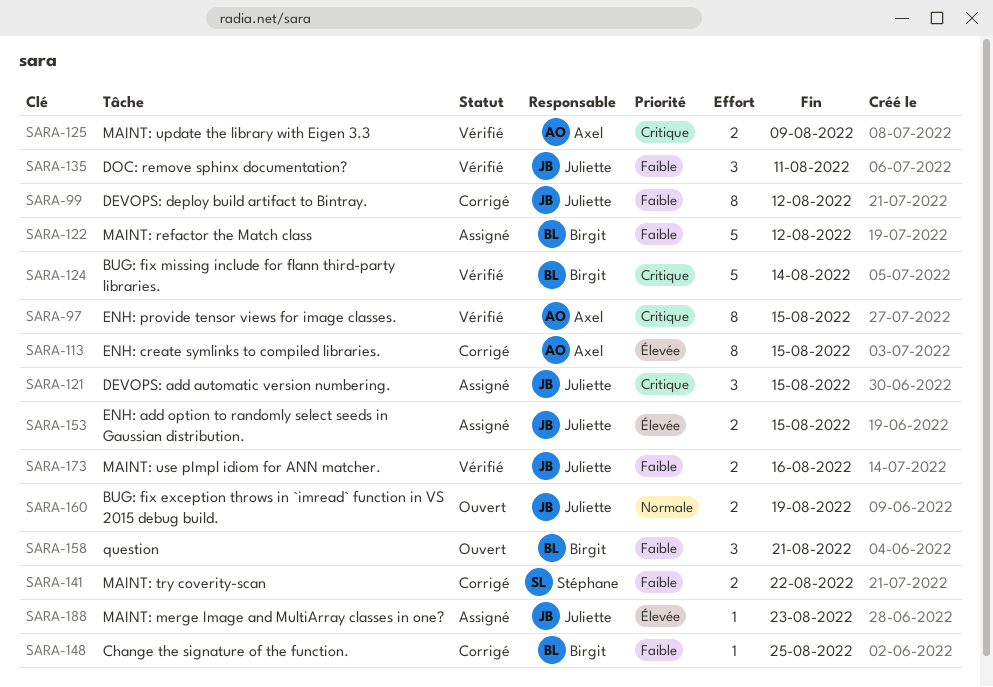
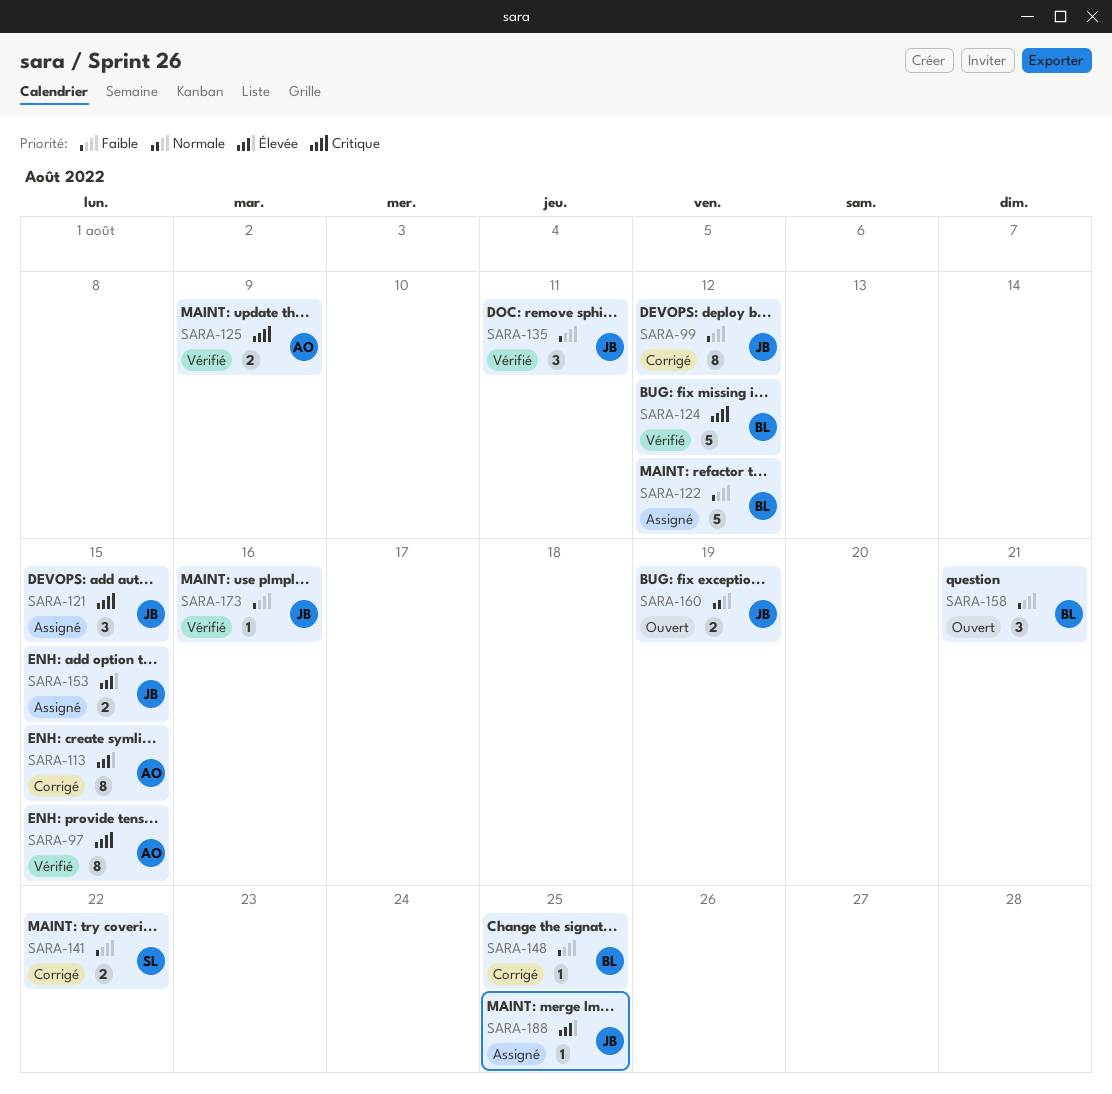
SARA-124, due: Aug 14 -> Aug 12
SARA-173, estimate: 2 -> 1
SARA-188, due: Aug 23 -> Aug 25

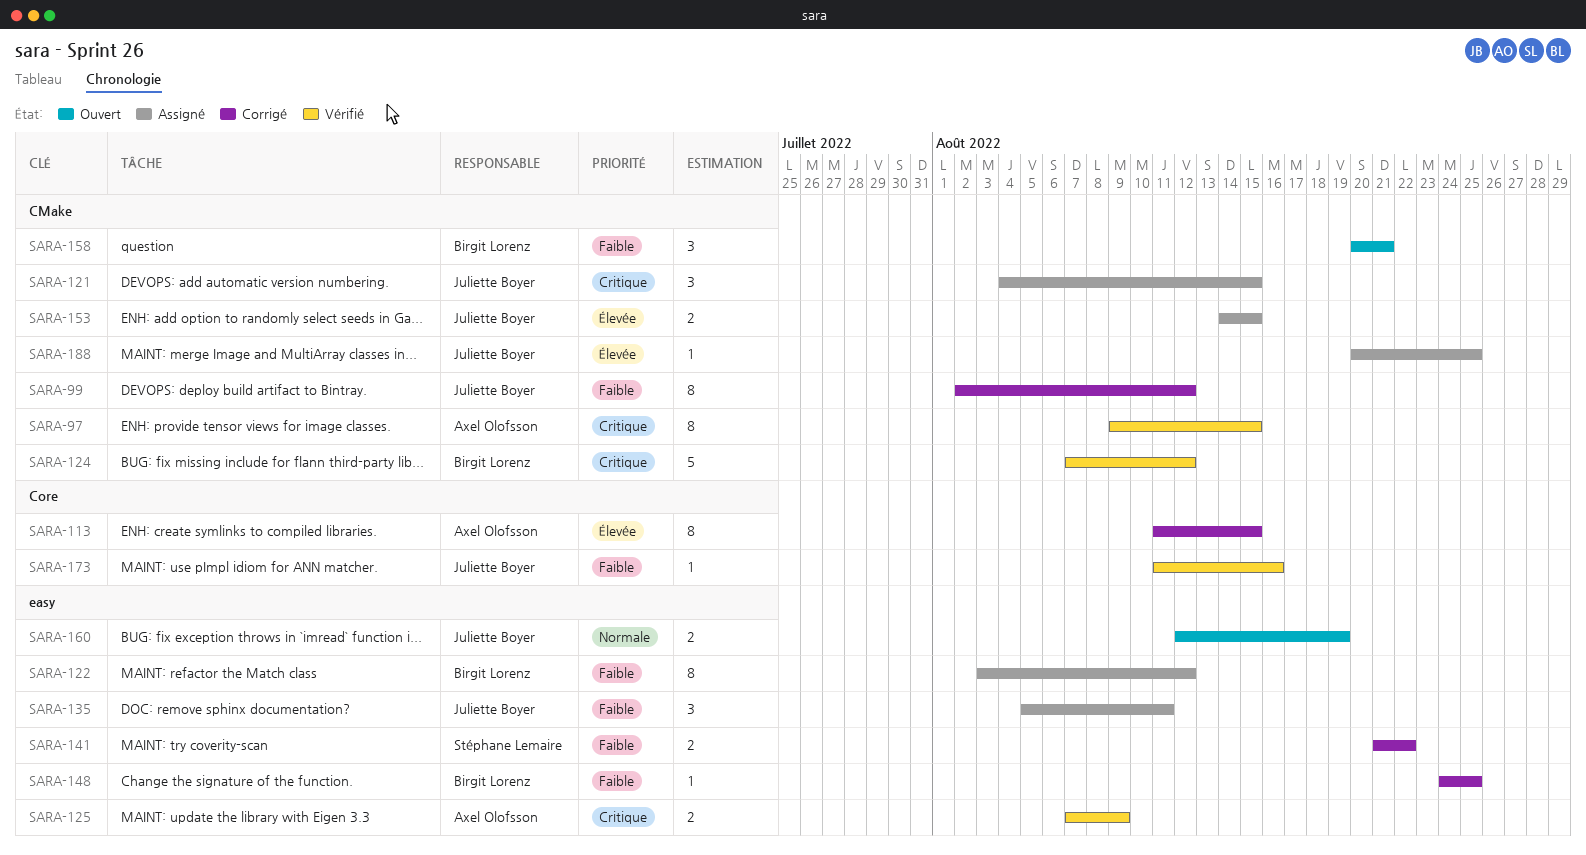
SARA-122, estimate: 5 -> 8
SARA-135, status: Vérifié -> Assigné

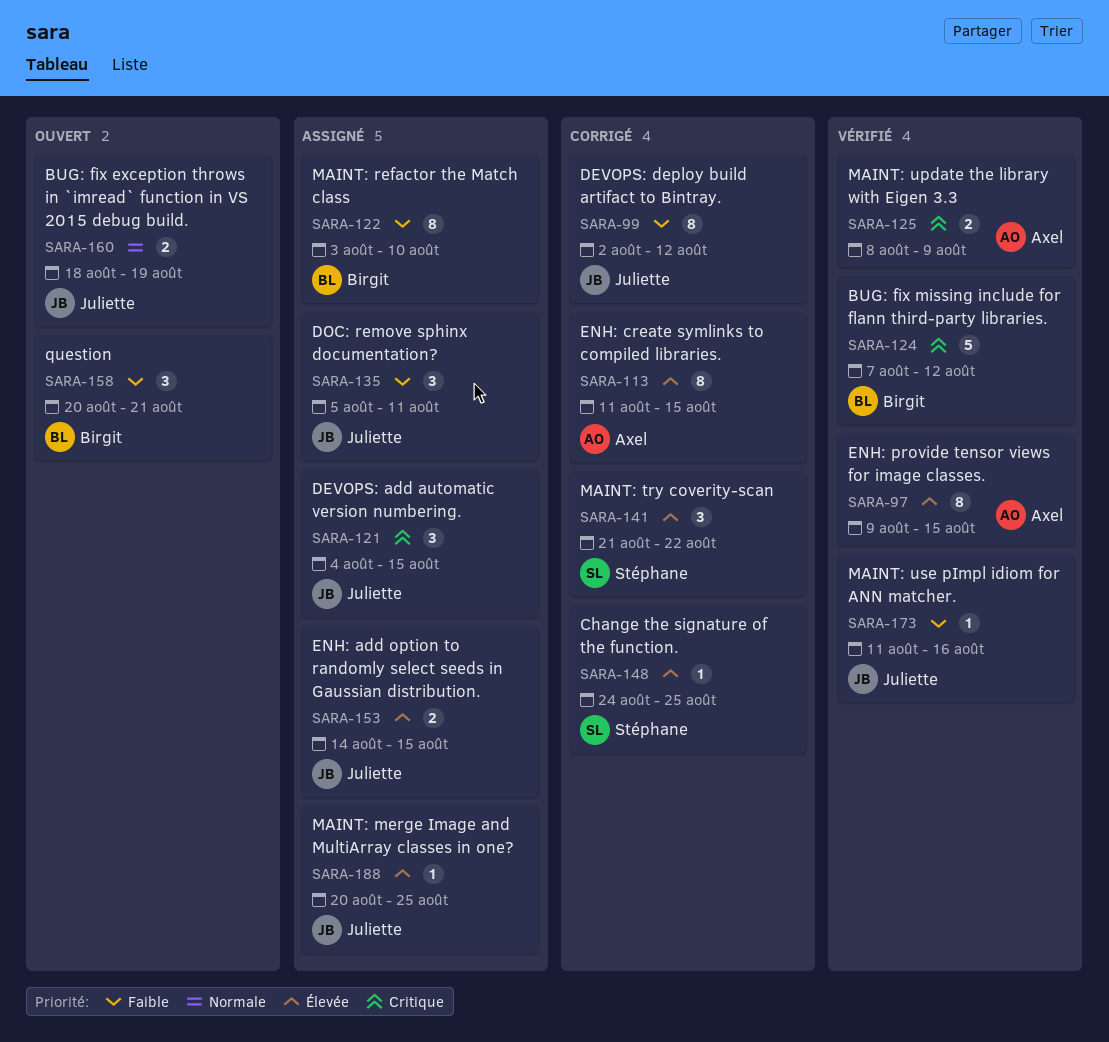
SARA-97, priority: Critique -> Élevée
SARA-122, due: Aug 12 -> Aug 10
SARA-125, start: Aug 7 -> Aug 8
SARA-141, priority: Faible -> Élevée
SARA-141, estimate: 2 -> 3
SARA-148, owner: Birgit Lorenz -> Stéphane Lemaire
SARA-148, priority: Faible -> Élevée
SARA-160, start: Aug 12 -> Aug 18

